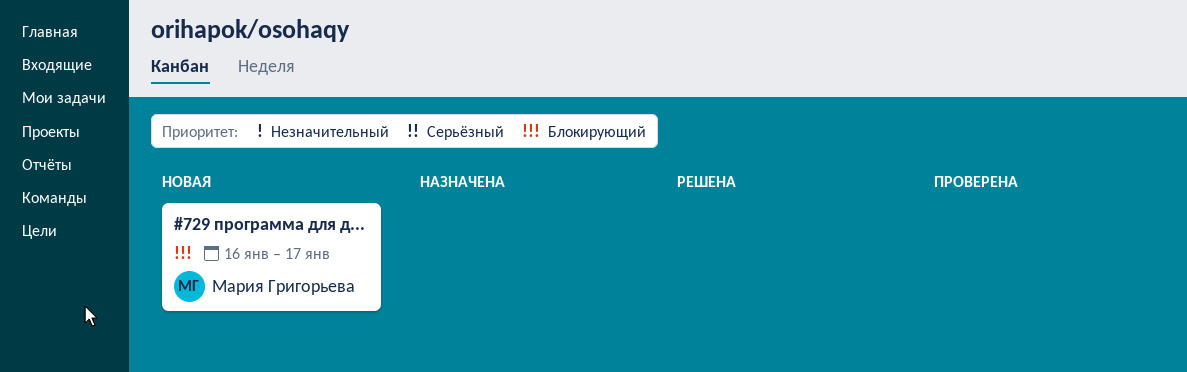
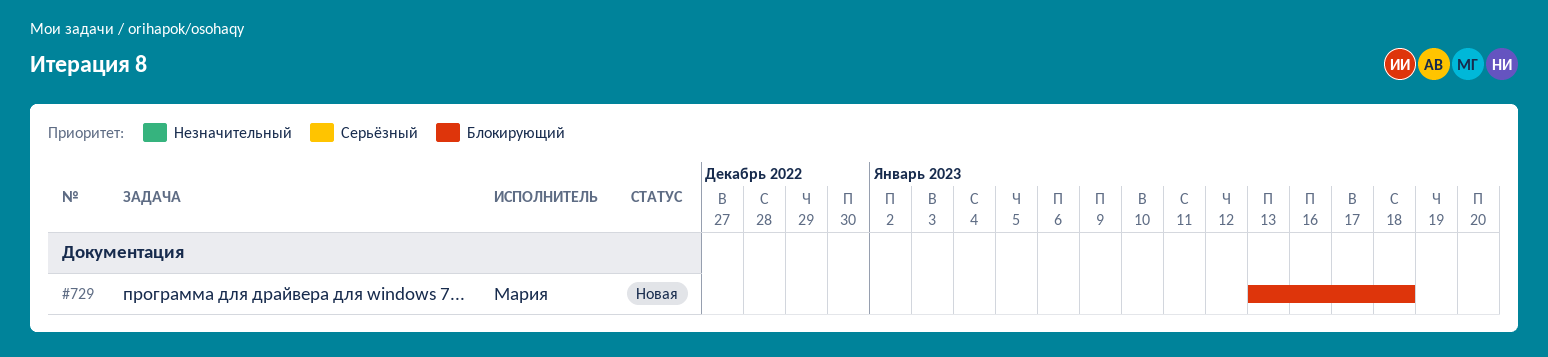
#729, start: Jan 16 -> Jan 13
#729, due: Jan 17 -> Jan 18

